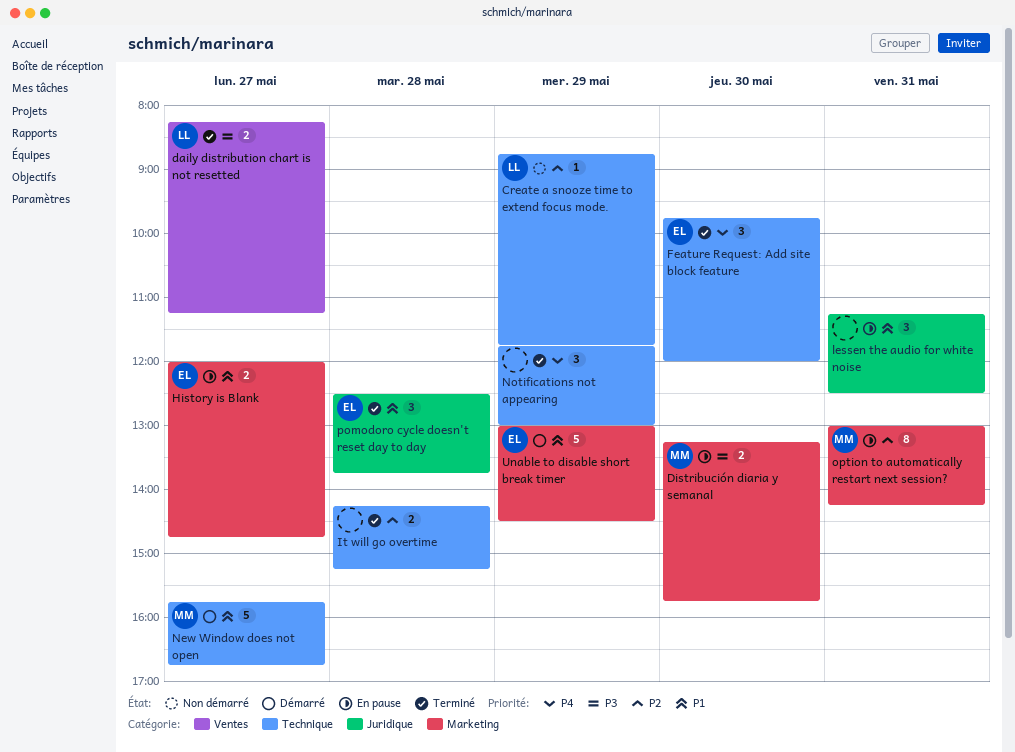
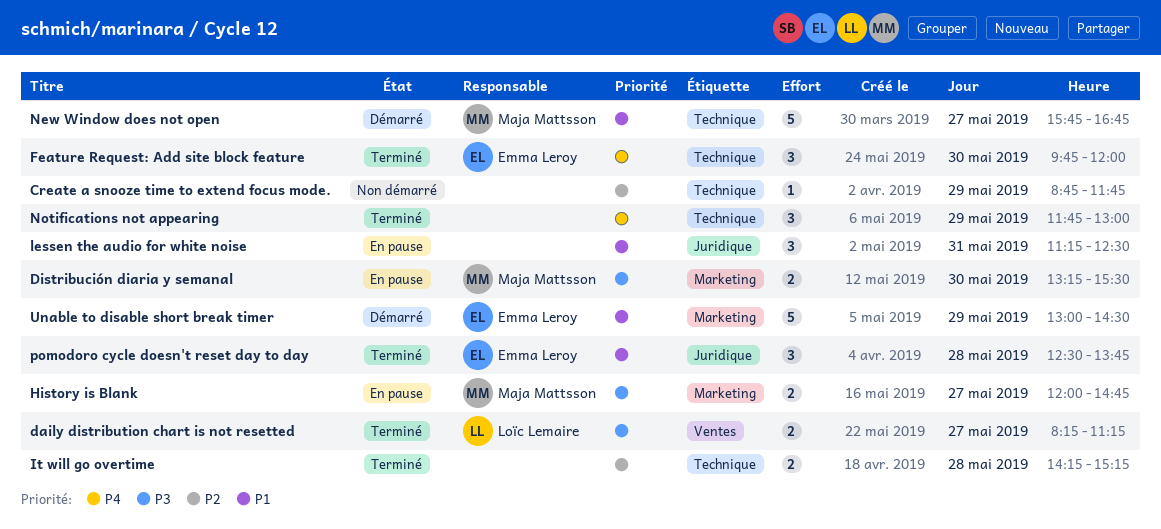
Create a snooze time to extend focus mode., owner: Loïc Lemaire -> none
Distribución diaria y semanal, ends: 15:45 -> 15:30
History is Blank, owner: Emma Leroy -> Maja Mattsson
History is Blank, priority: P1 -> P3
option to automatically restart next session?: present -> none

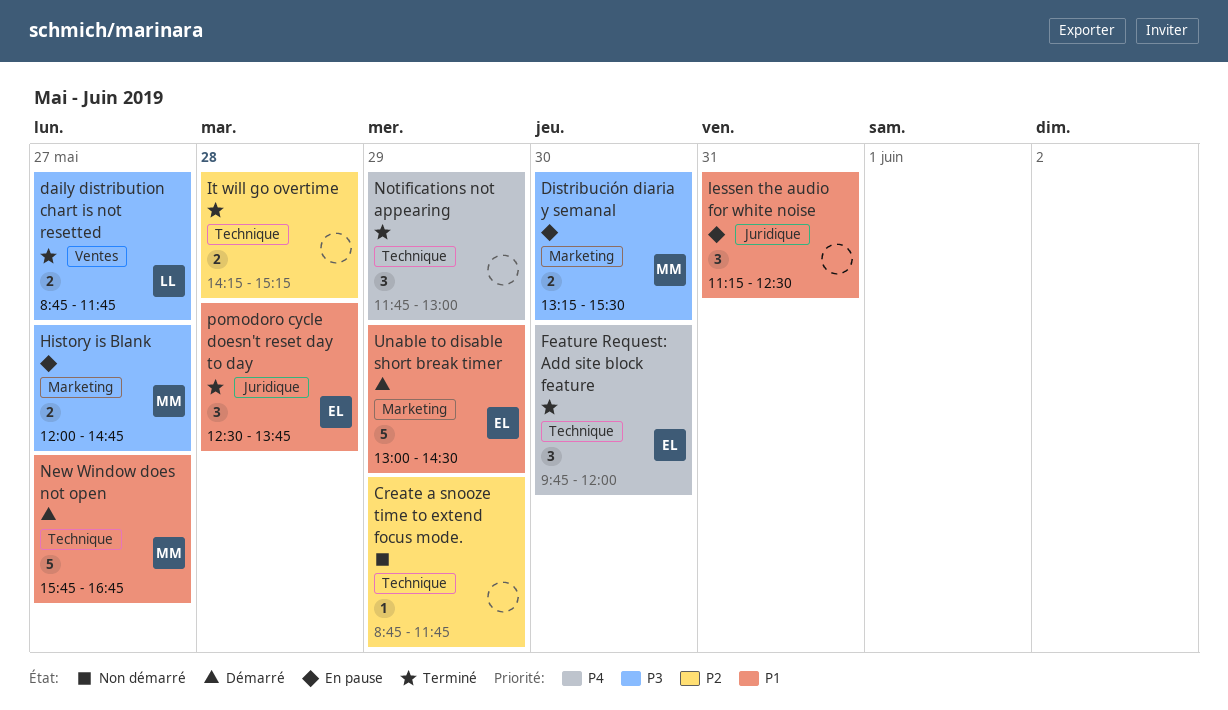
daily distribution chart is not resetted, begins: 08:15 -> 08:45
daily distribution chart is not resetted, ends: 11:15 -> 11:45

